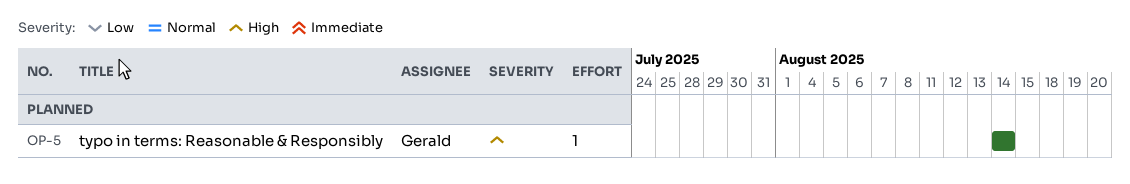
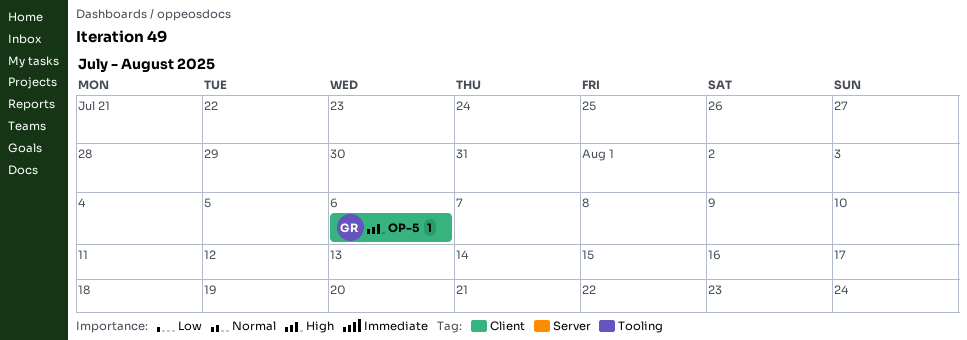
OP-5, start: Aug 14 -> Aug 6
OP-5, due: Aug 14 -> Aug 6

